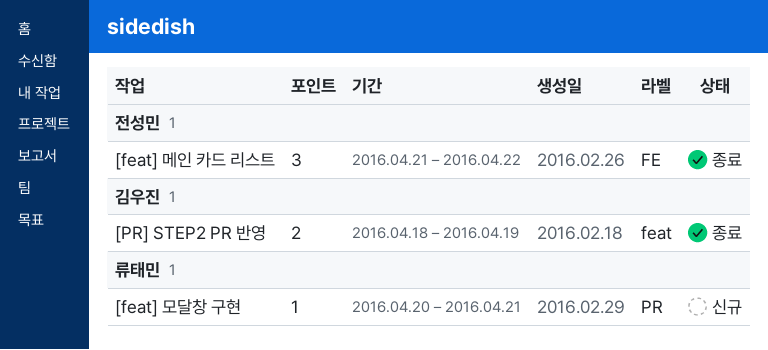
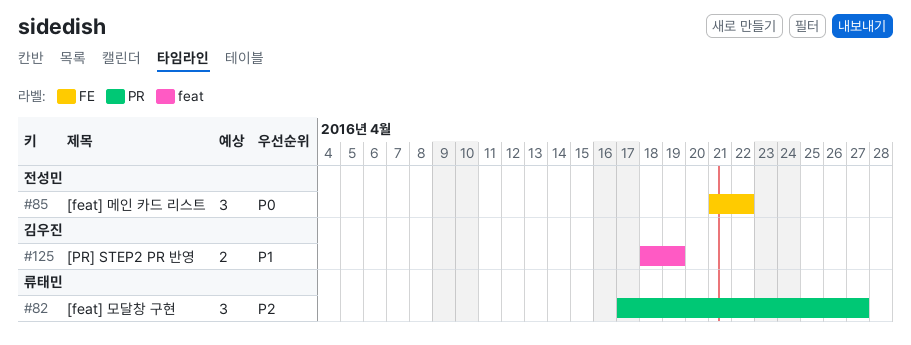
[feat] 모달창 구현, estimate: 1 -> 3
[feat] 모달창 구현, start: Apr 20 -> Apr 17
[feat] 모달창 구현, due: Apr 21 -> Apr 27

